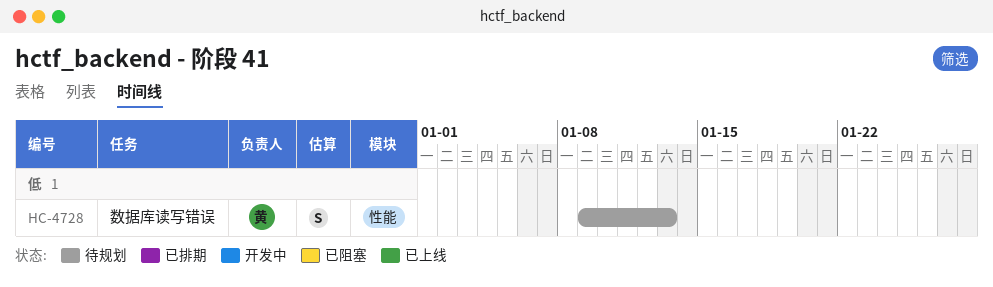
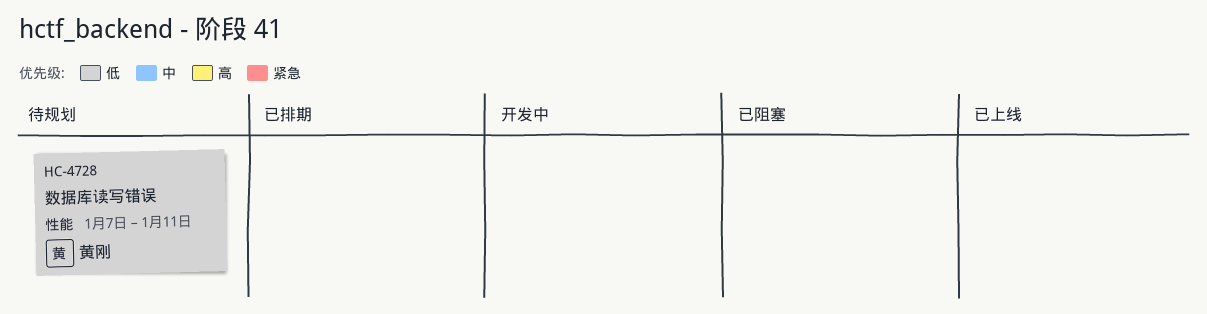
HC-4728, start: Jan 9 -> Jan 7
HC-4728, due: Jan 13 -> Jan 11

